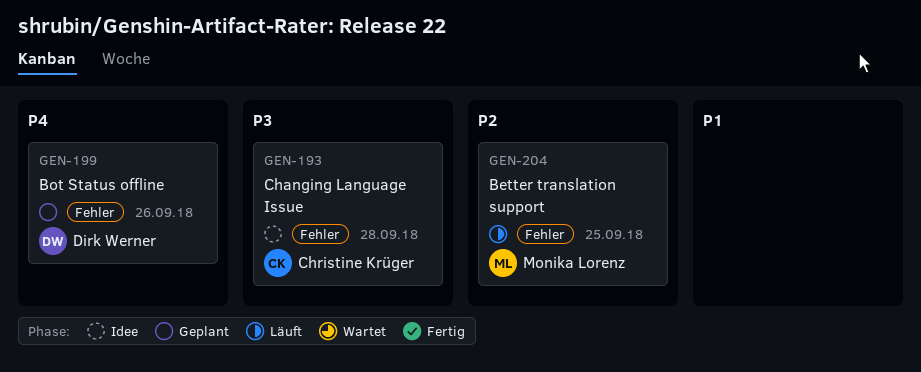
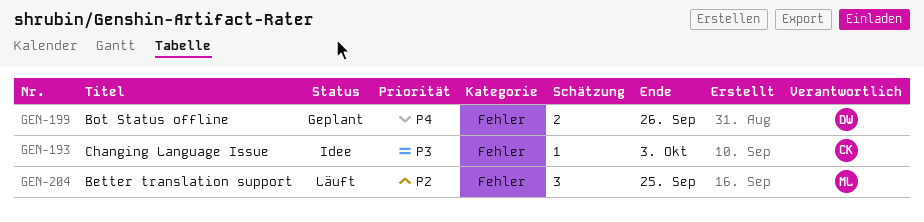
GEN-193, due: Sep 28 -> Oct 3

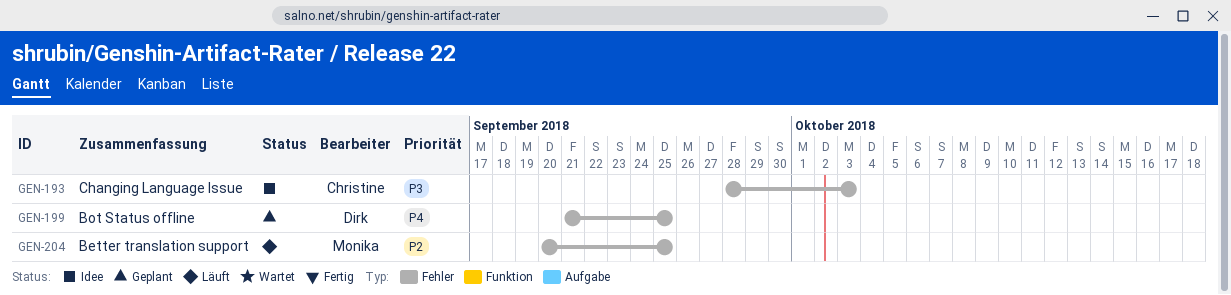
GEN-199, due: Sep 26 -> Sep 25

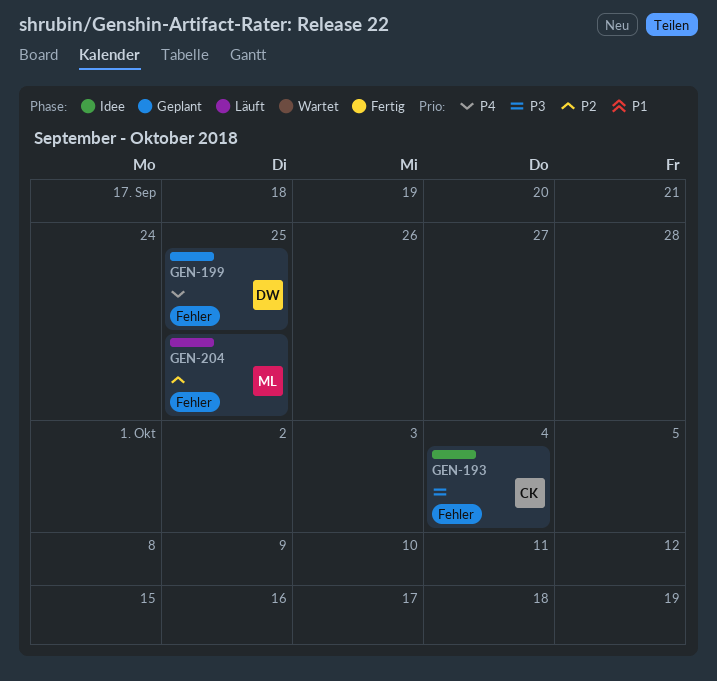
GEN-193, due: Oct 3 -> Oct 4

